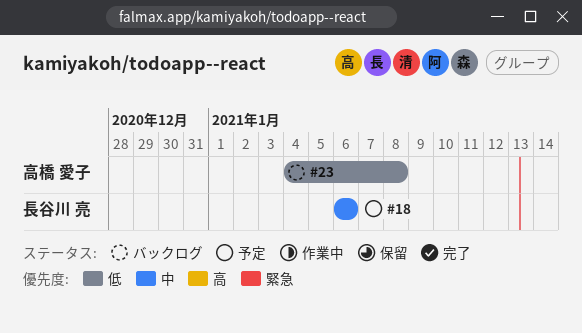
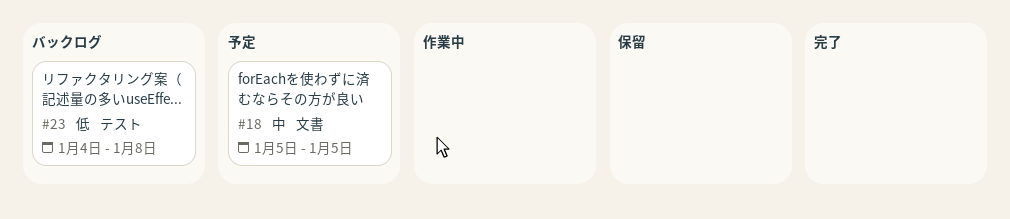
#18, start: Jan 6 -> Jan 5
#18, due: Jan 6 -> Jan 5

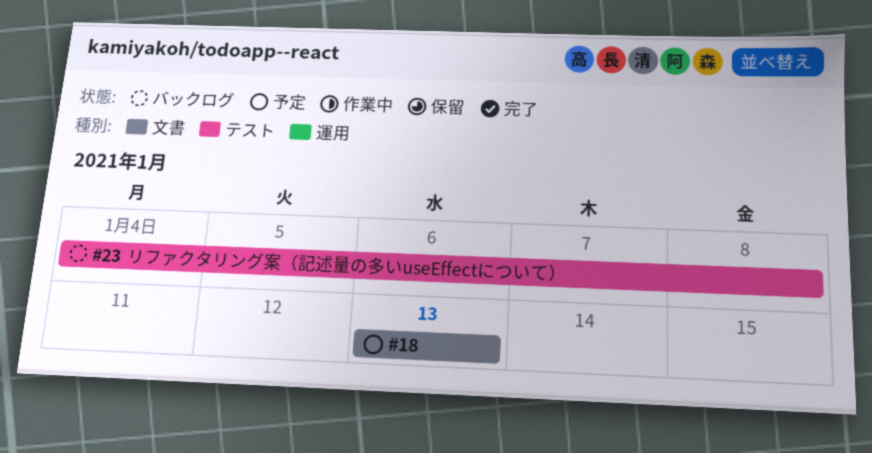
#18, start: Jan 5 -> Jan 13
#18, due: Jan 5 -> Jan 13

